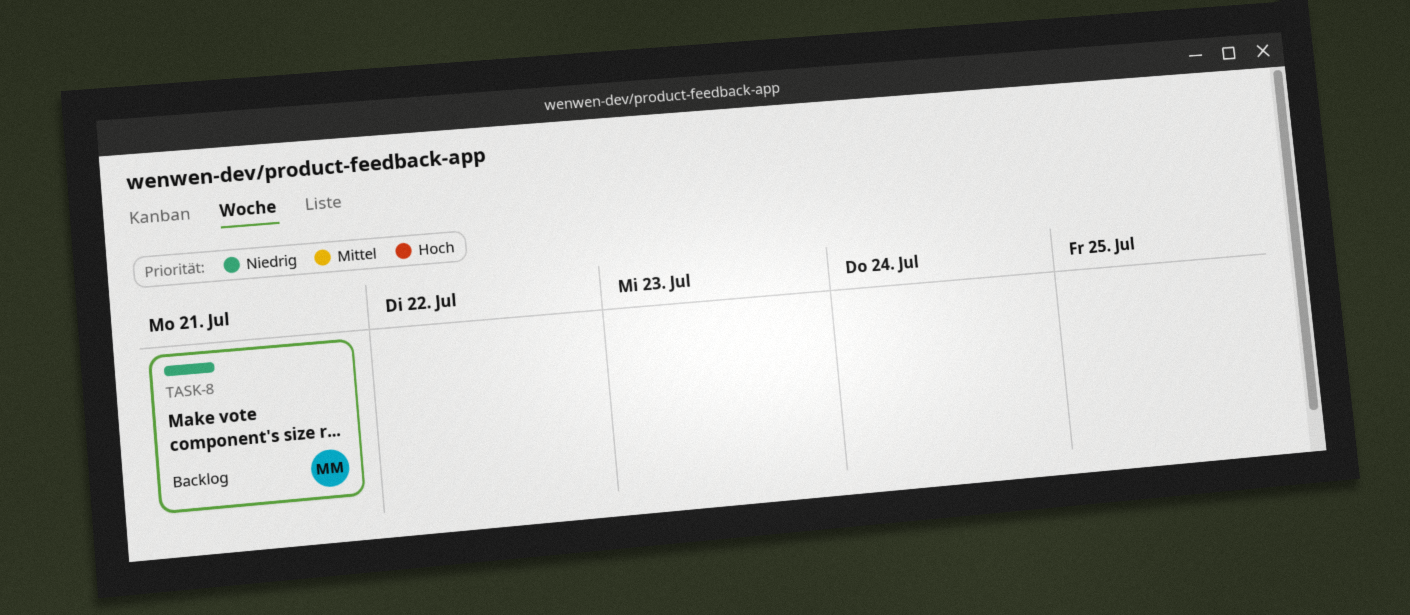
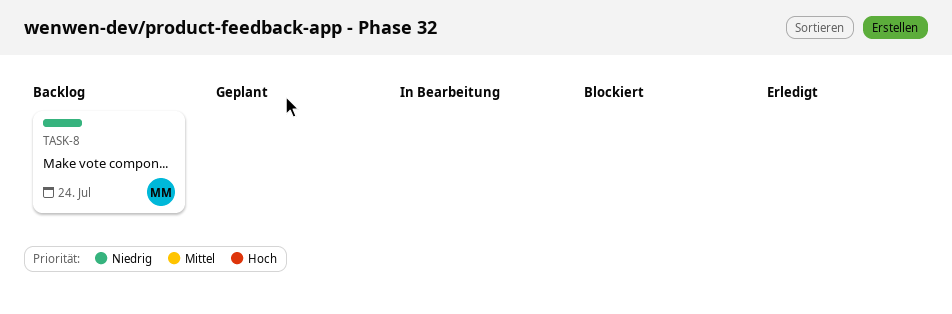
TASK-8, due: Jul 21 -> Jul 24

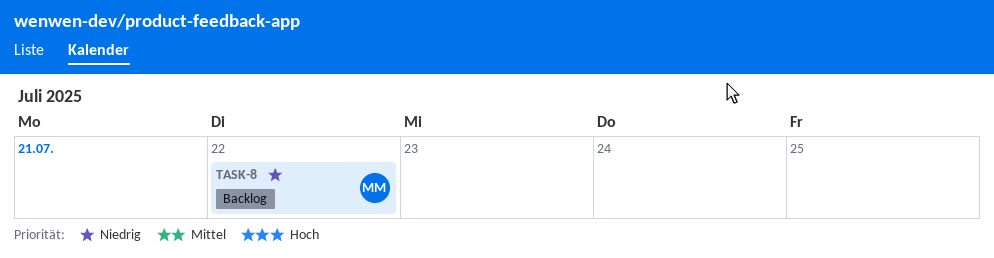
TASK-8, due: Jul 24 -> Jul 22

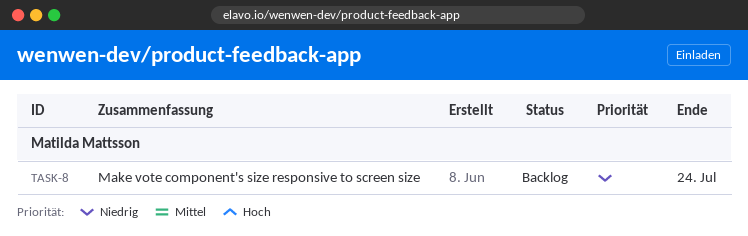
TASK-8, due: Jul 22 -> Jul 24

